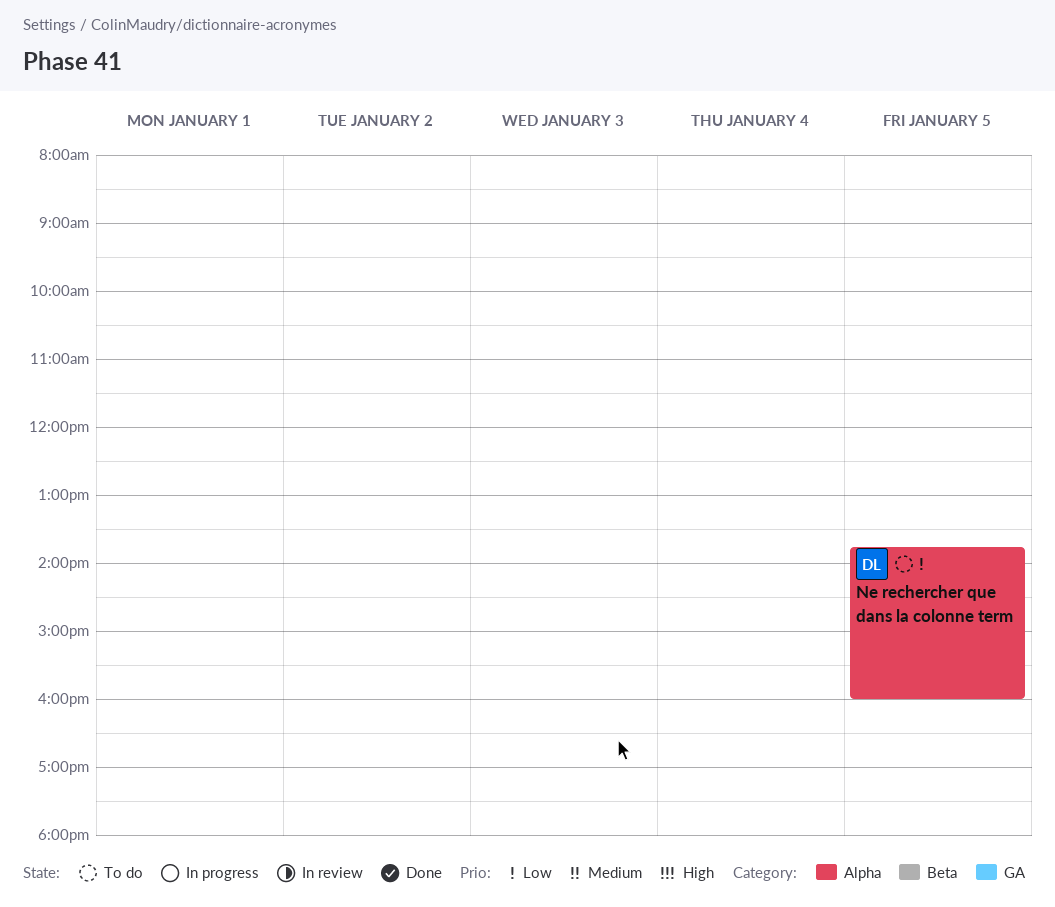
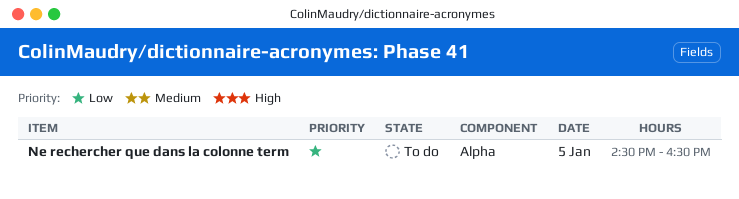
Ne rechercher que dans la colonne term, begins: 13:45 -> 14:30
Ne rechercher que dans la colonne term, ends: 16:00 -> 16:30

